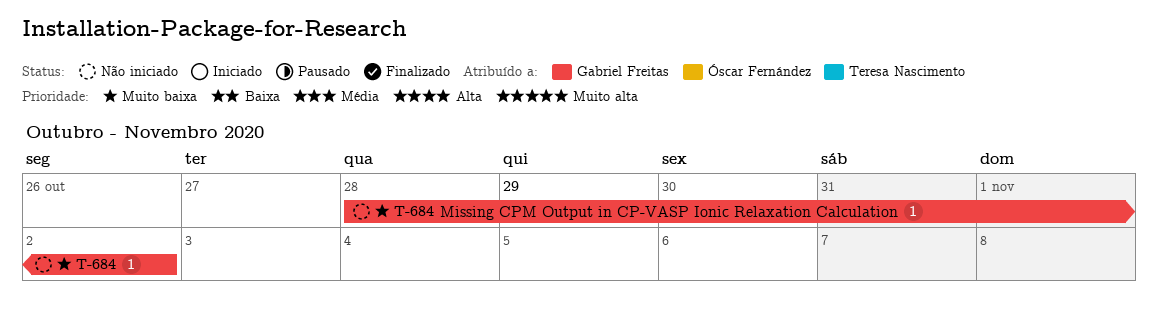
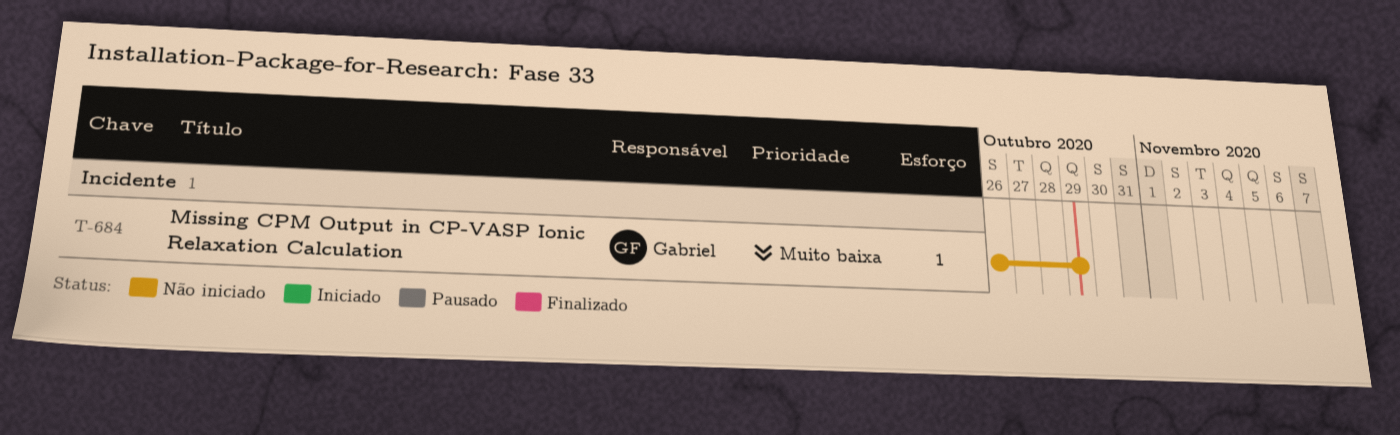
T-684, start: Oct 28 -> Oct 26
T-684, due: Nov 2 -> Oct 29

